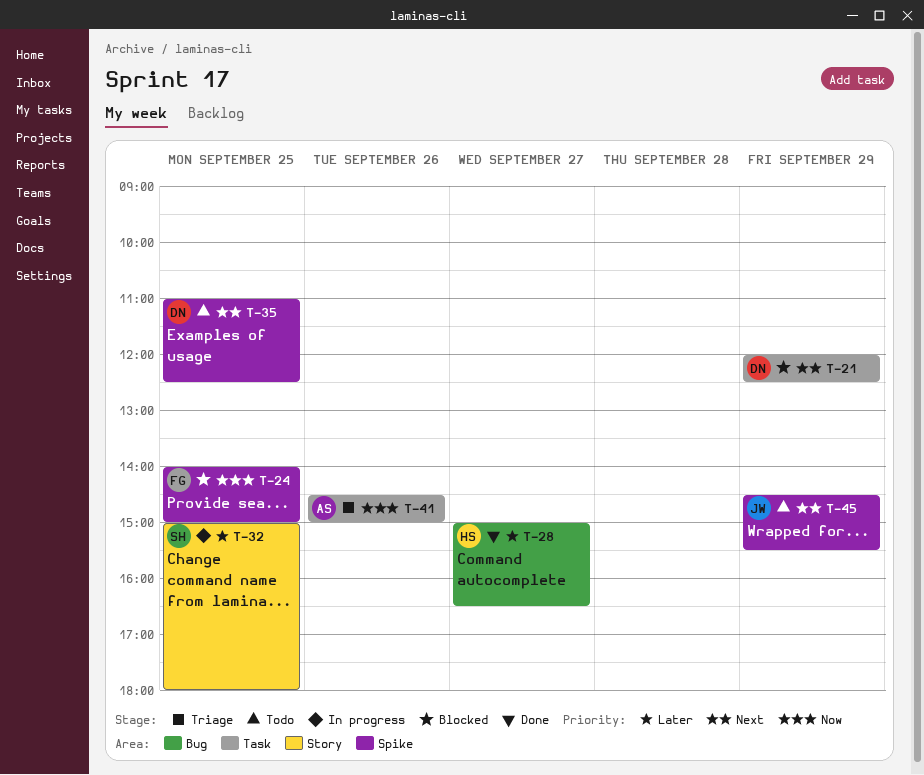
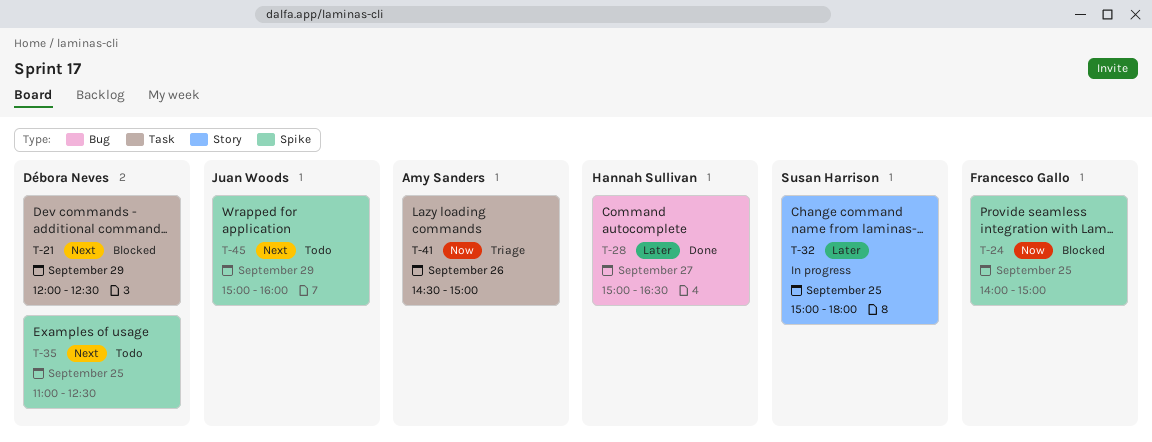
T-45, begins: 14:30 -> 15:00
T-45, ends: 15:30 -> 16:00

